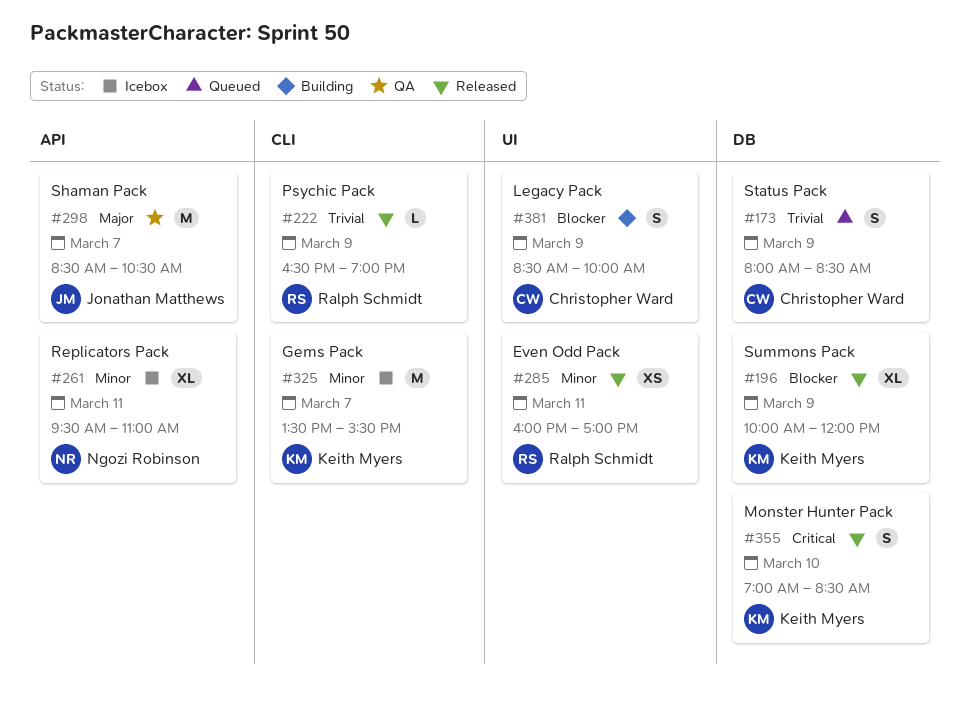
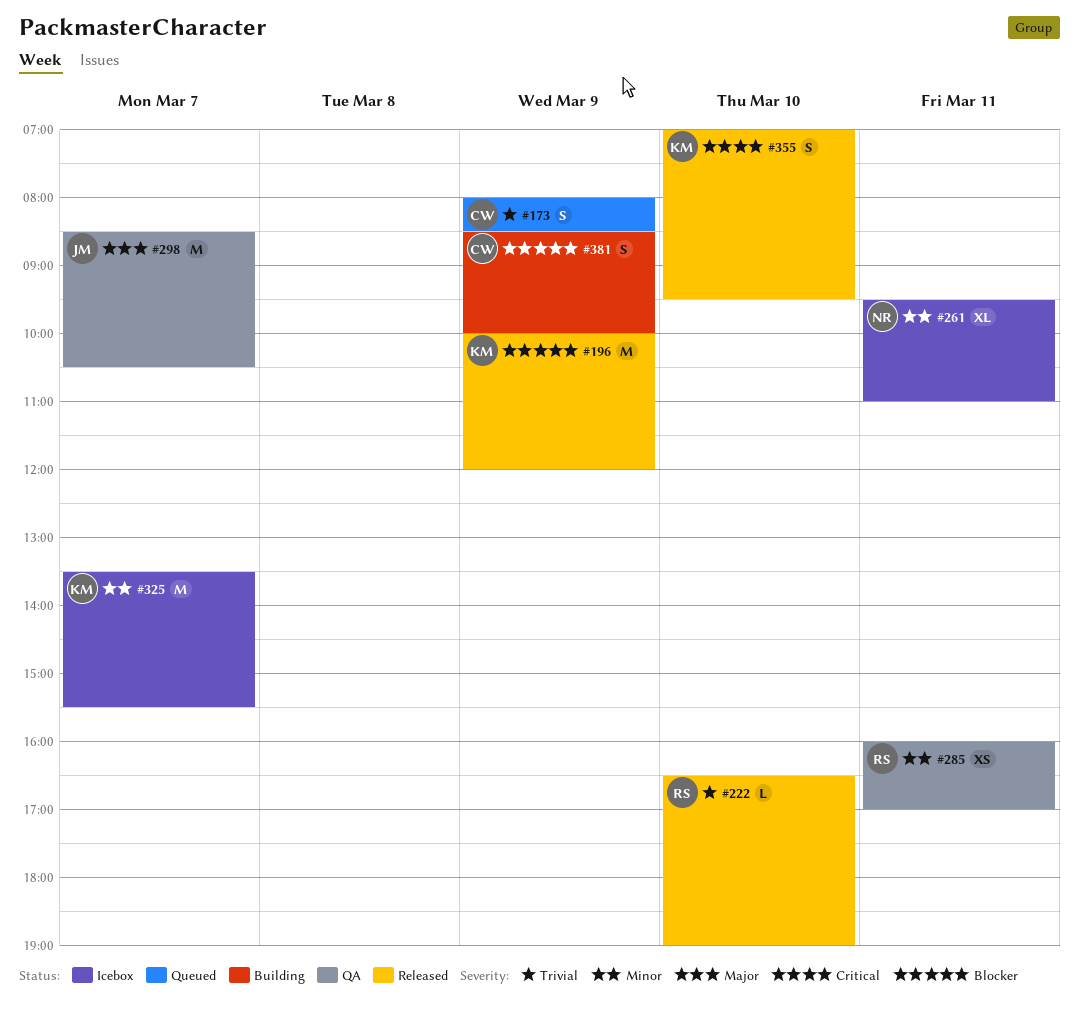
#196, estimate: XL -> M
#222, day: Mar 9 -> Mar 10
#285, status: Released -> QA
#355, ends: 08:30 -> 09:30

